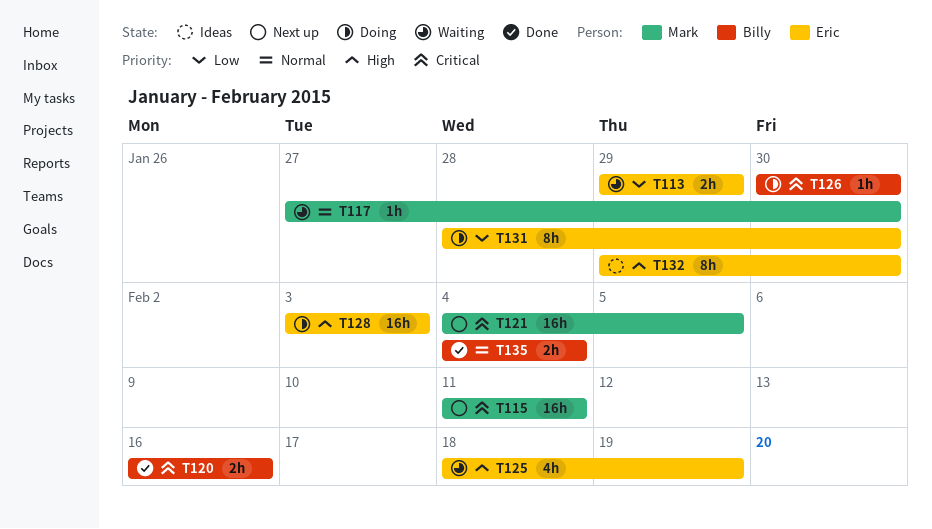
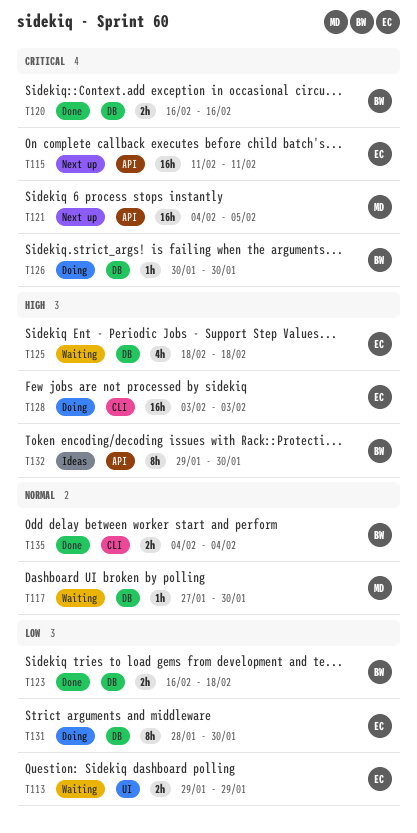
T115, owner: Mark -> Eric
T123: none -> present
T125, due: Feb 19 -> Feb 18
T132, owner: Eric -> Billy

